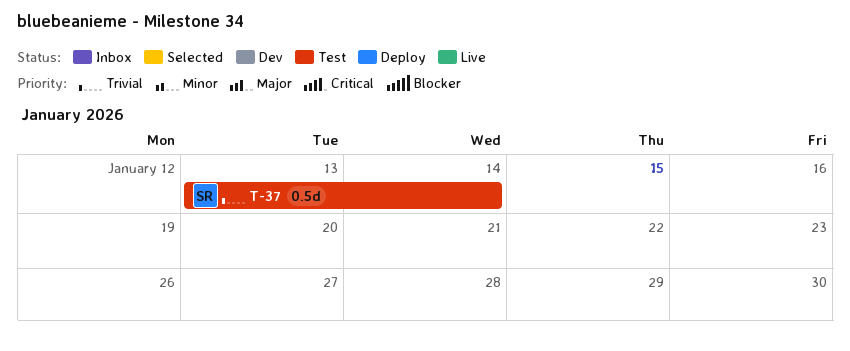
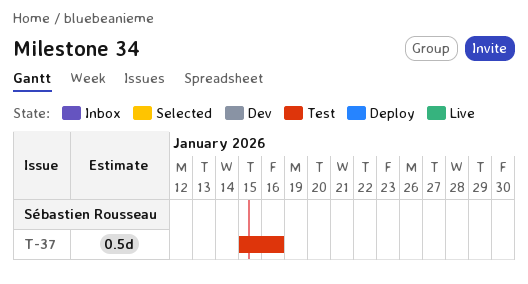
T-37, start: Jan 13 -> Jan 15
T-37, due: Jan 14 -> Jan 16

